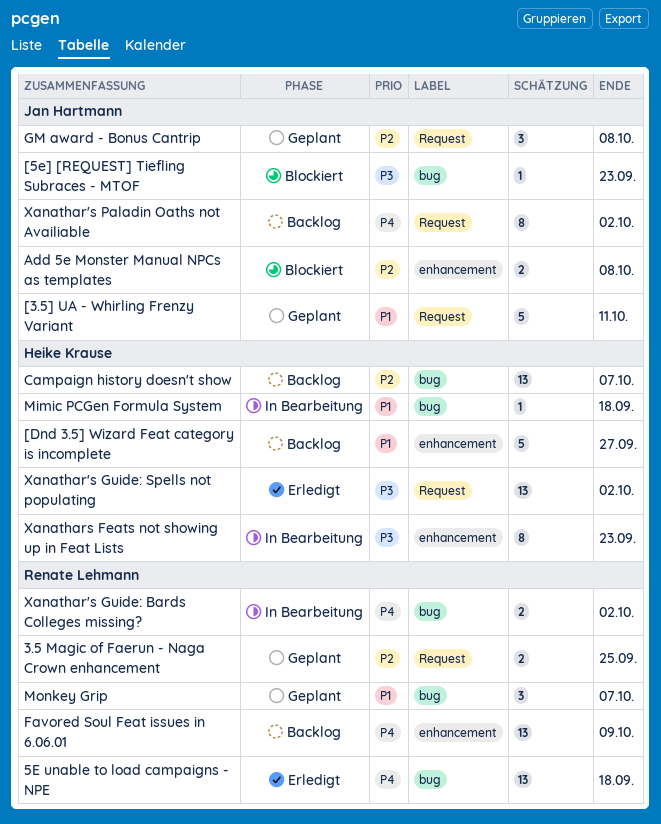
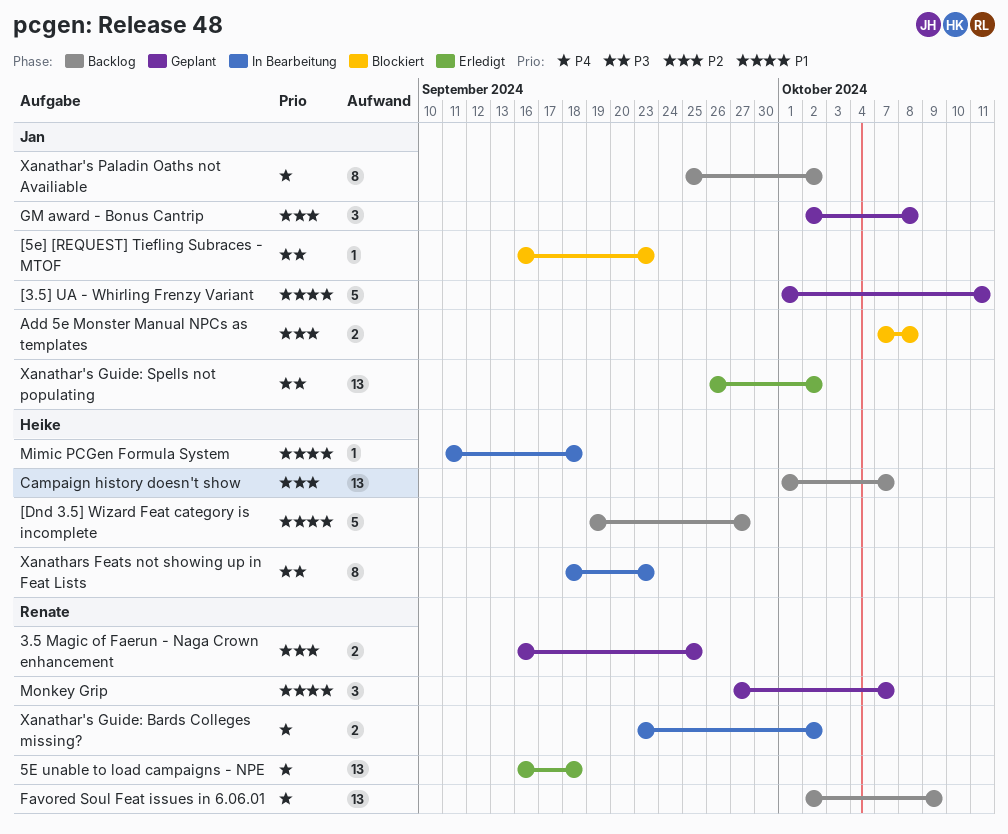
Xanathar's Guide: Spells not populating, owner: Heike Krause -> Jan Hartmann

